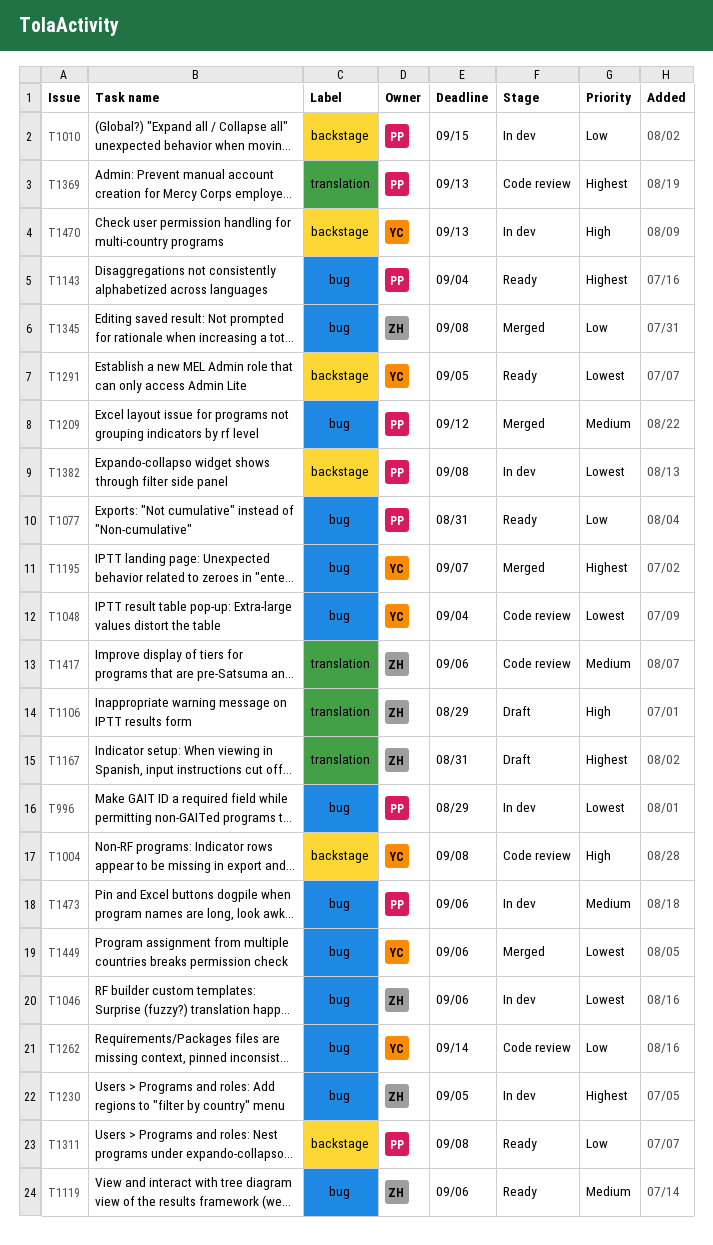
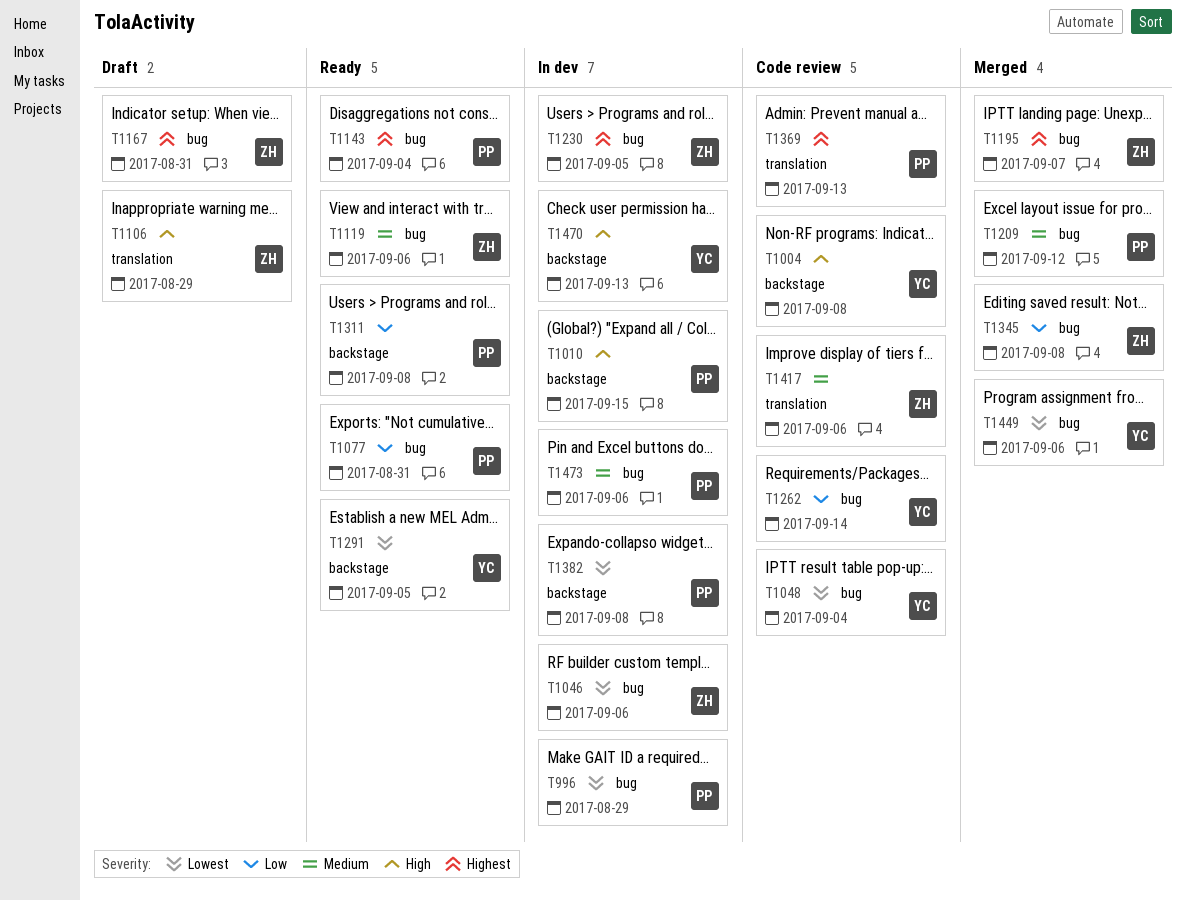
T1010, priority: Low -> High
T1167, label: translation -> bug
T1195, owner: YC -> ZH

